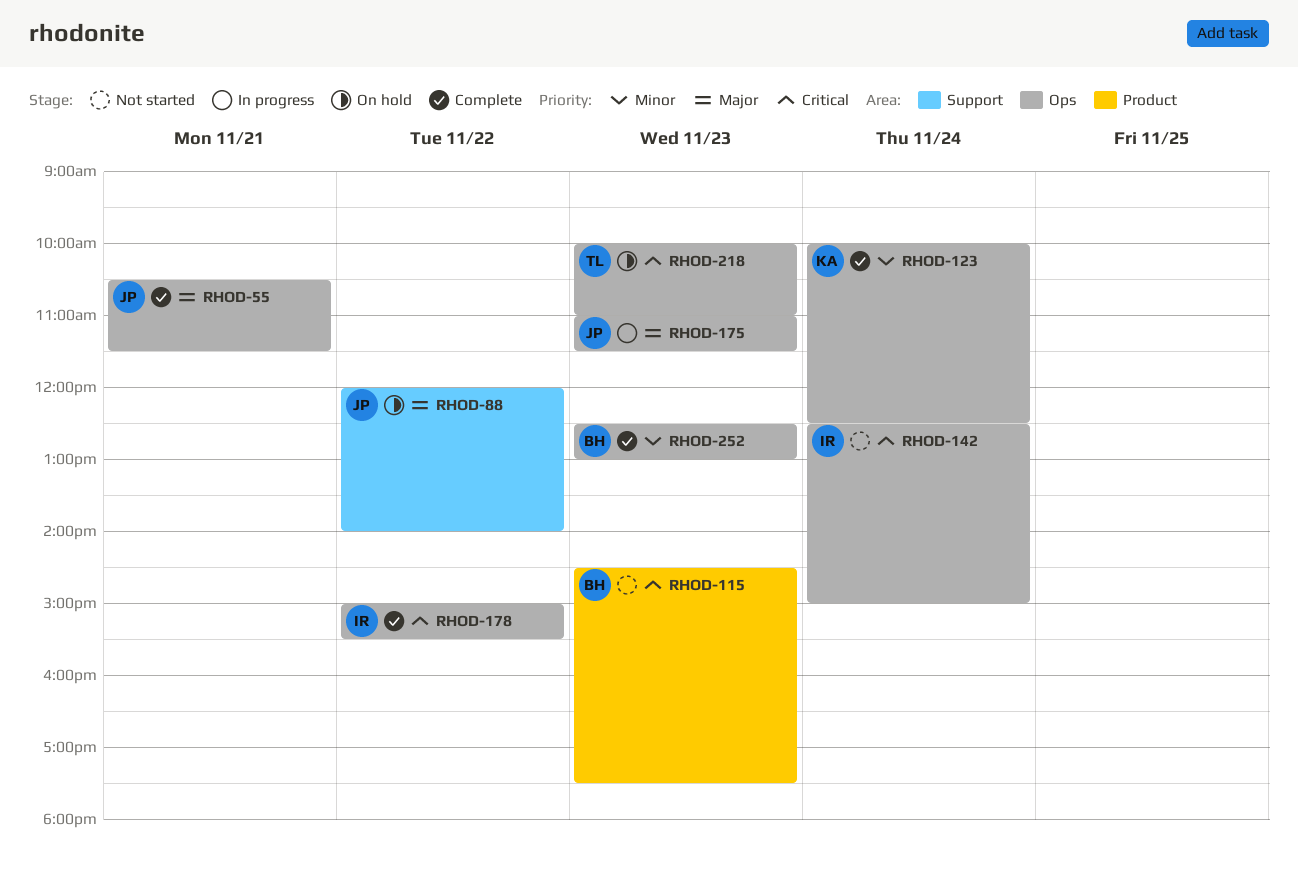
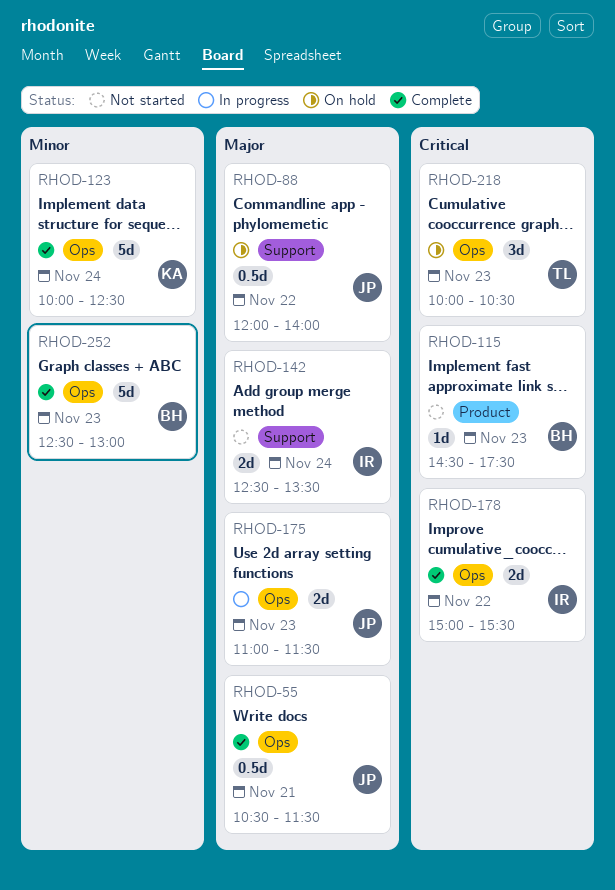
RHOD-142, priority: Critical -> Major
RHOD-142, label: Ops -> Support
RHOD-142, ends: 15:00 -> 13:30
RHOD-218, ends: 11:00 -> 10:30

